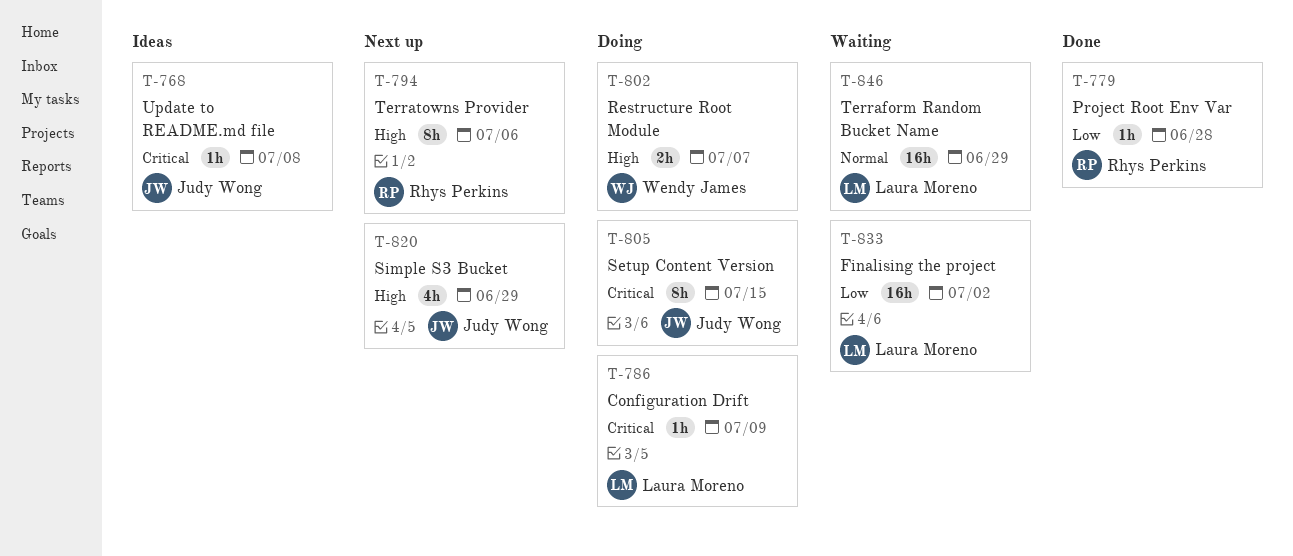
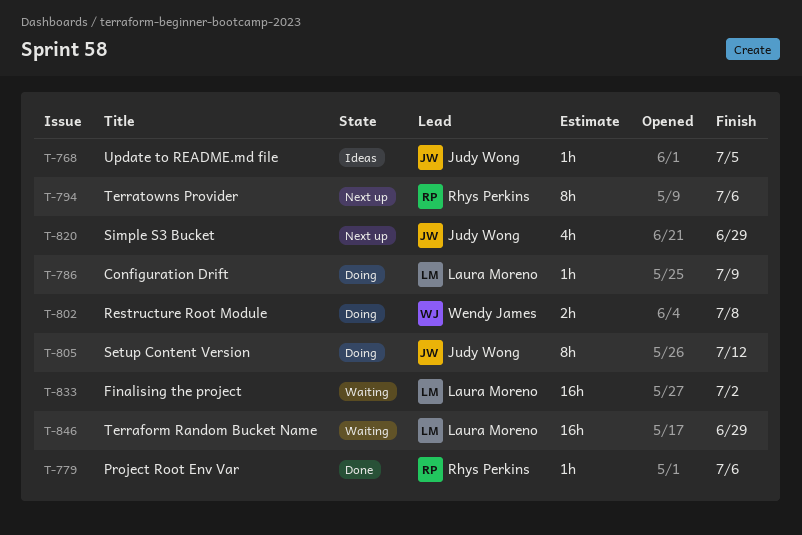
T-768, due: Jul 8 -> Jul 5
T-779, due: Jun 28 -> Jul 6
T-802, due: Jul 7 -> Jul 8
T-805, due: Jul 15 -> Jul 12

